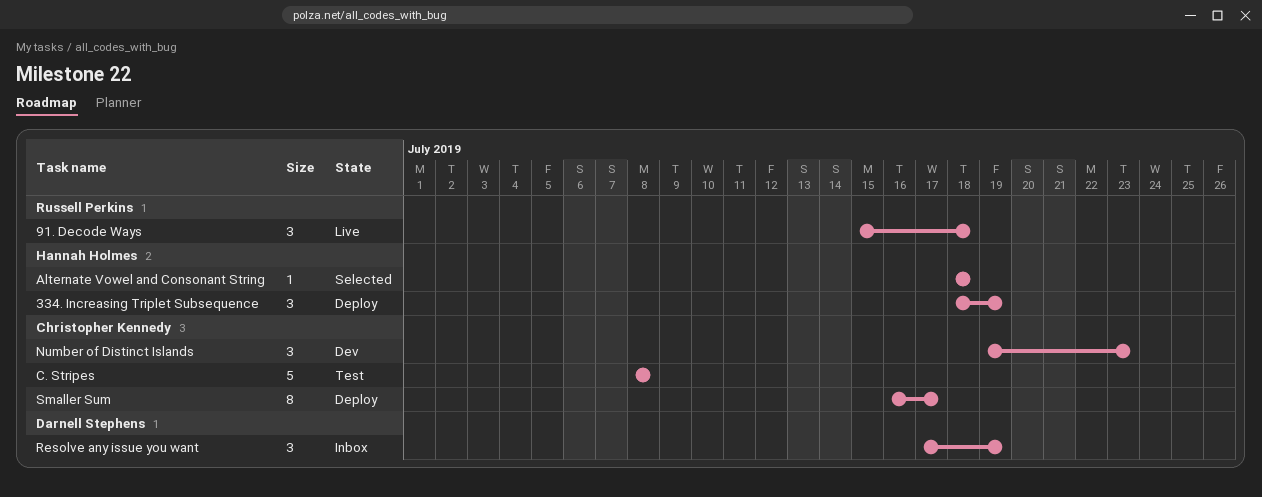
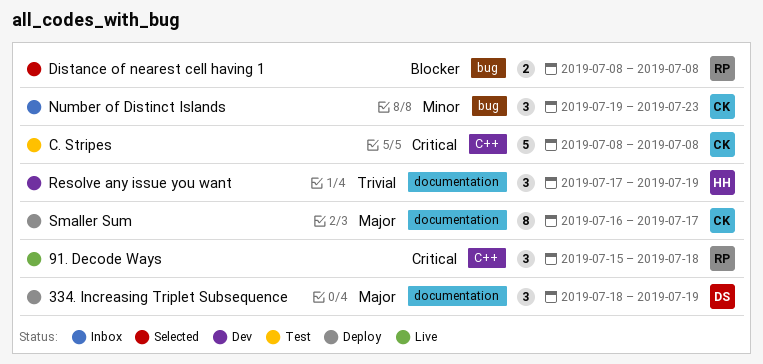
334. Increasing Triplet Subsequence, owner: Hannah Holmes -> Darnell Stephens
Alternate Vowel and Consonant String: present -> none
Distance of nearest cell having 1: none -> present
Number of Distinct Islands, status: Dev -> Inbox
Resolve any issue you want, status: Inbox -> Dev
Resolve any issue you want, owner: Darnell Stephens -> Hannah Holmes

